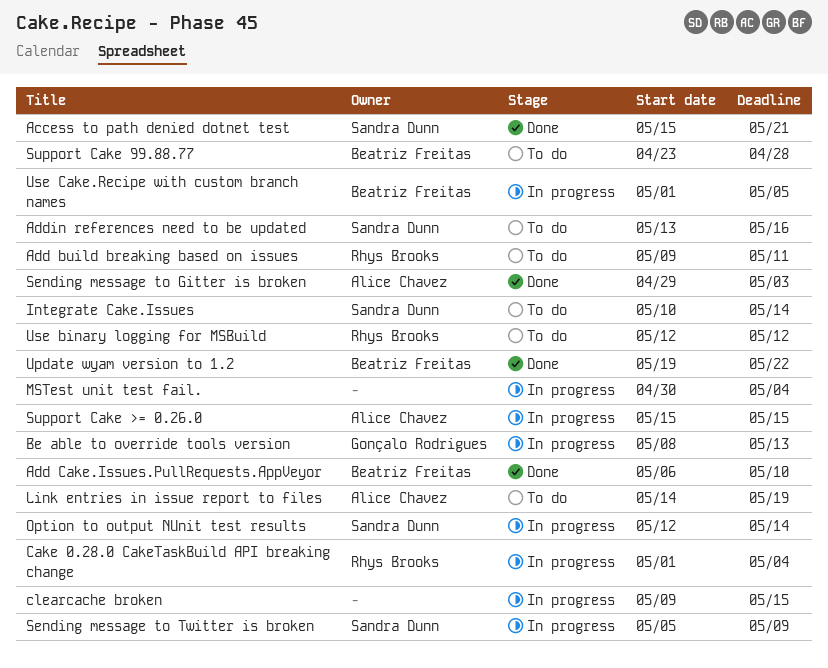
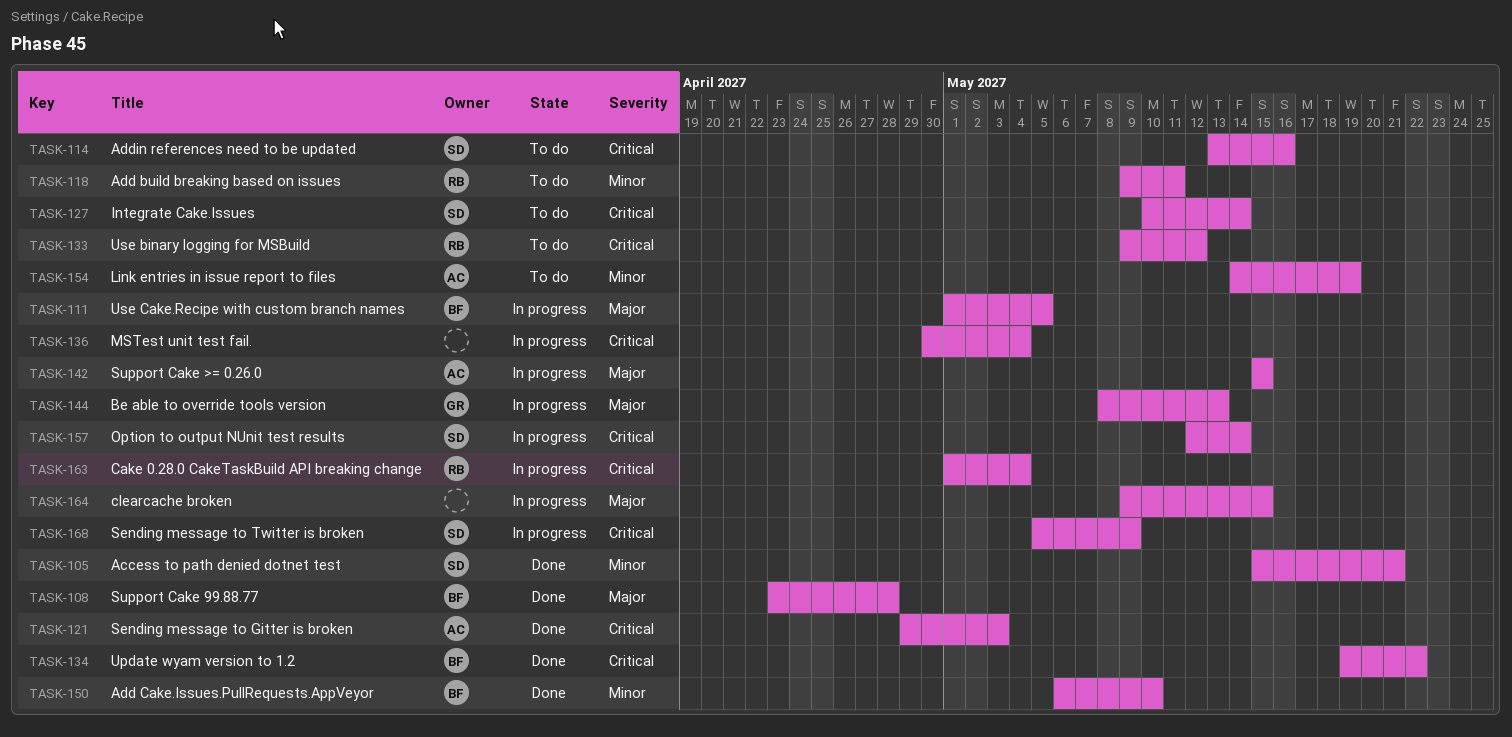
Support Cake 99.88.77, status: To do -> Done
Use binary logging for MSBuild, start: May 12 -> May 9

